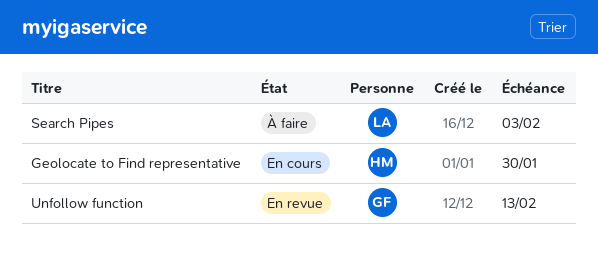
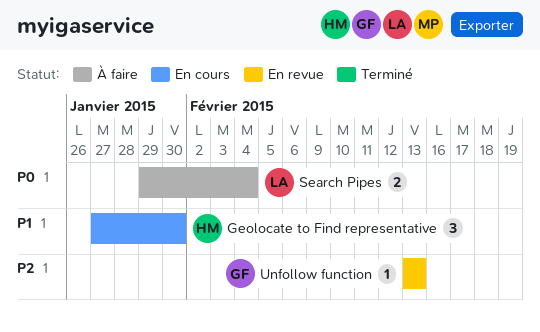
Search Pipes, due: Feb 3 -> Feb 4

